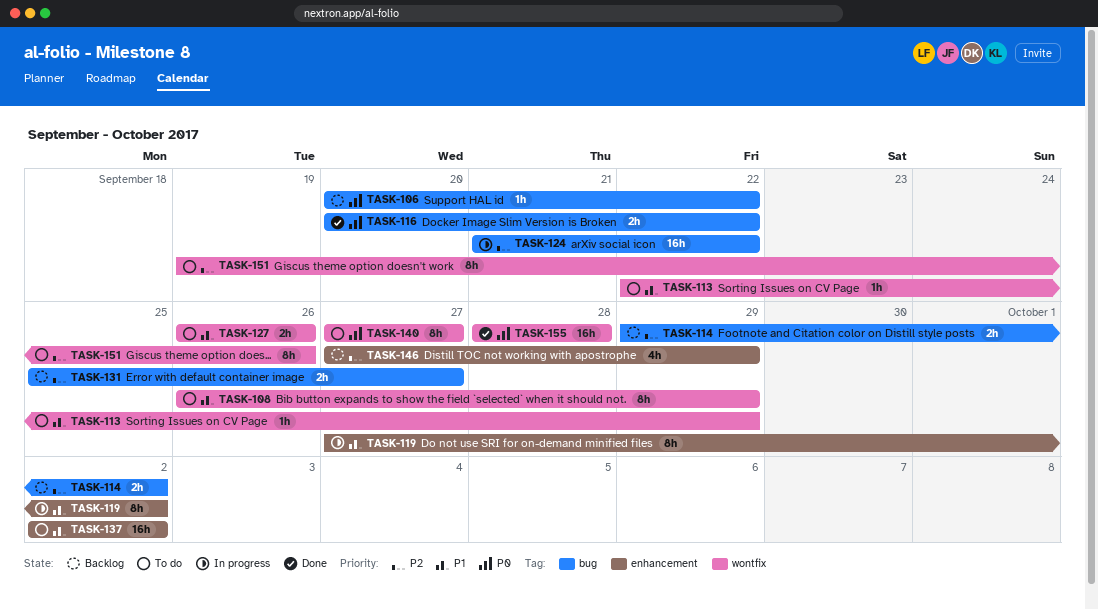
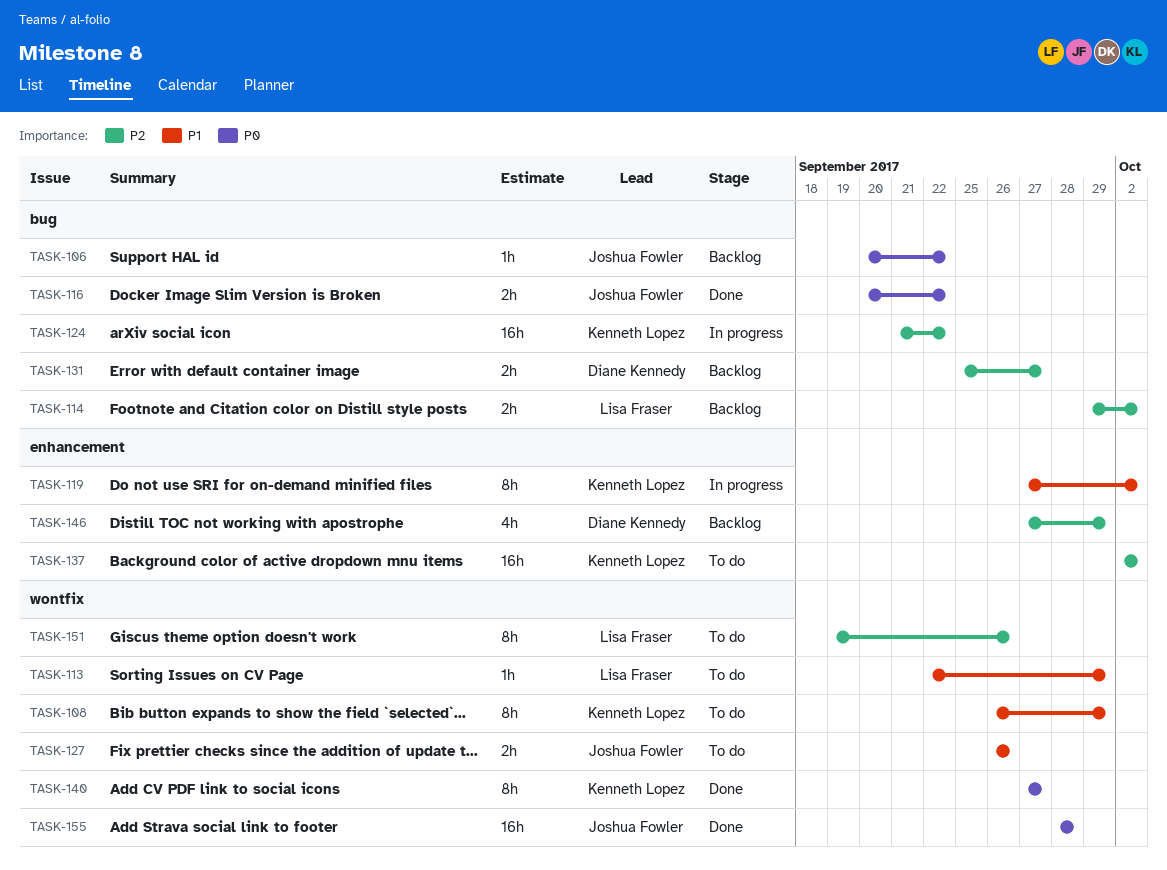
TASK-137, priority: P1 -> P2
TASK-140, status: To do -> Done

